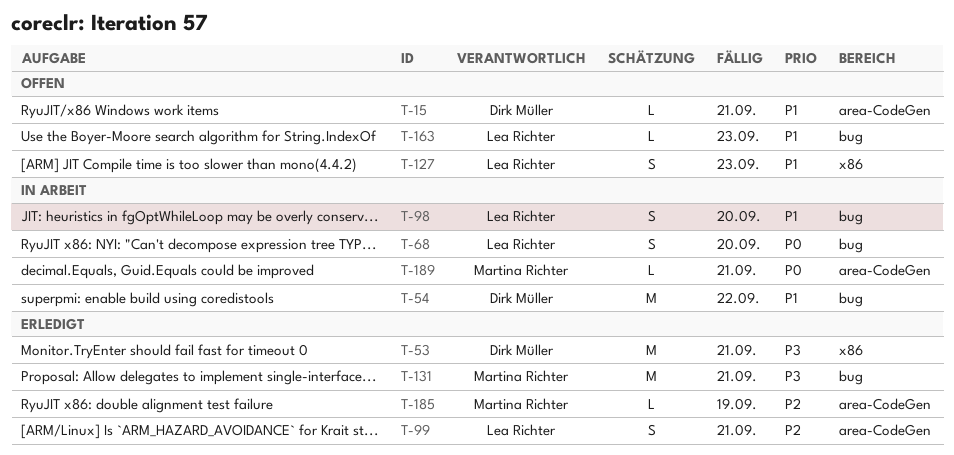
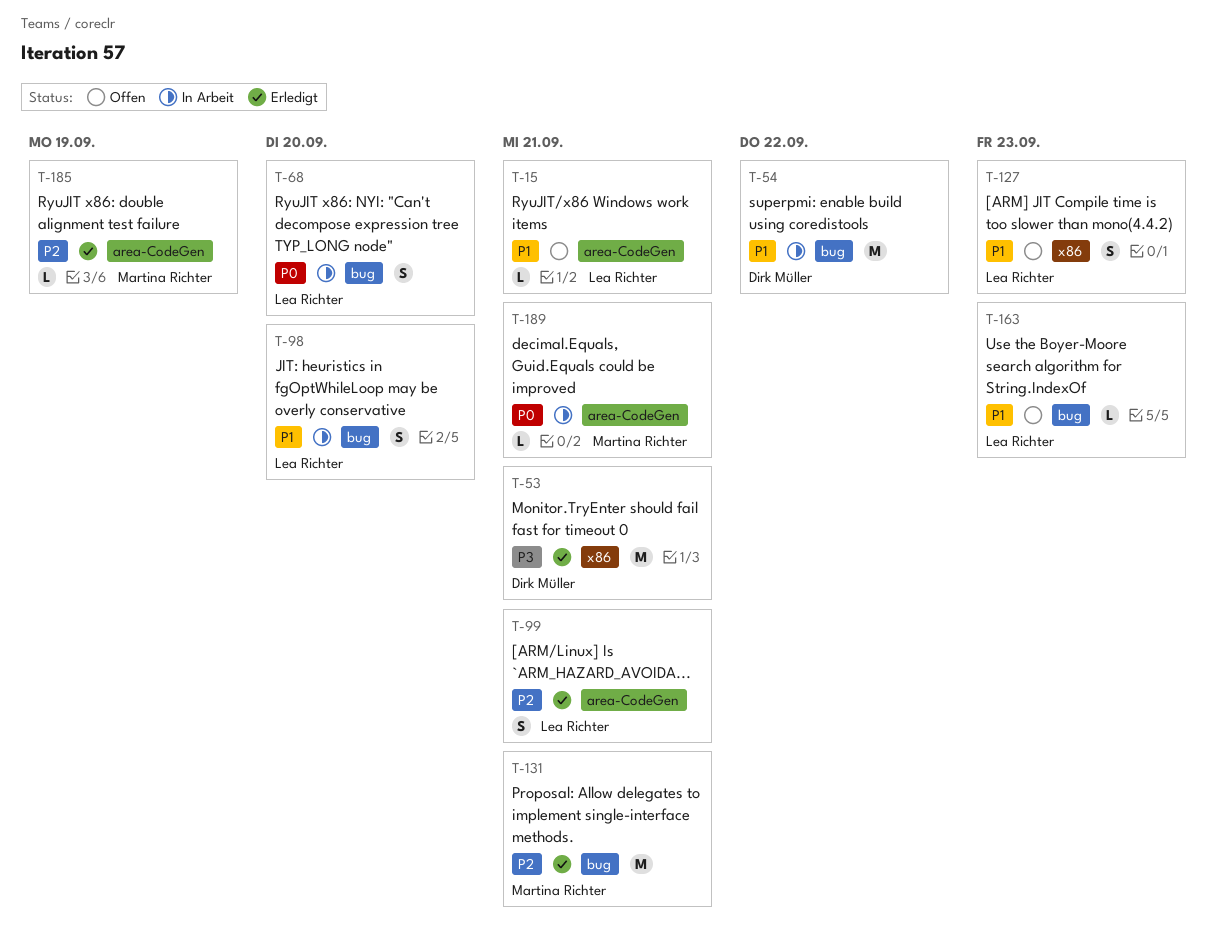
T-15, owner: Dirk Müller -> Lea Richter
T-131, priority: P3 -> P2

